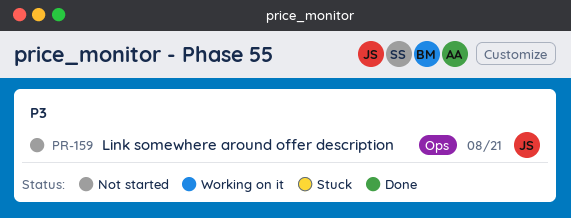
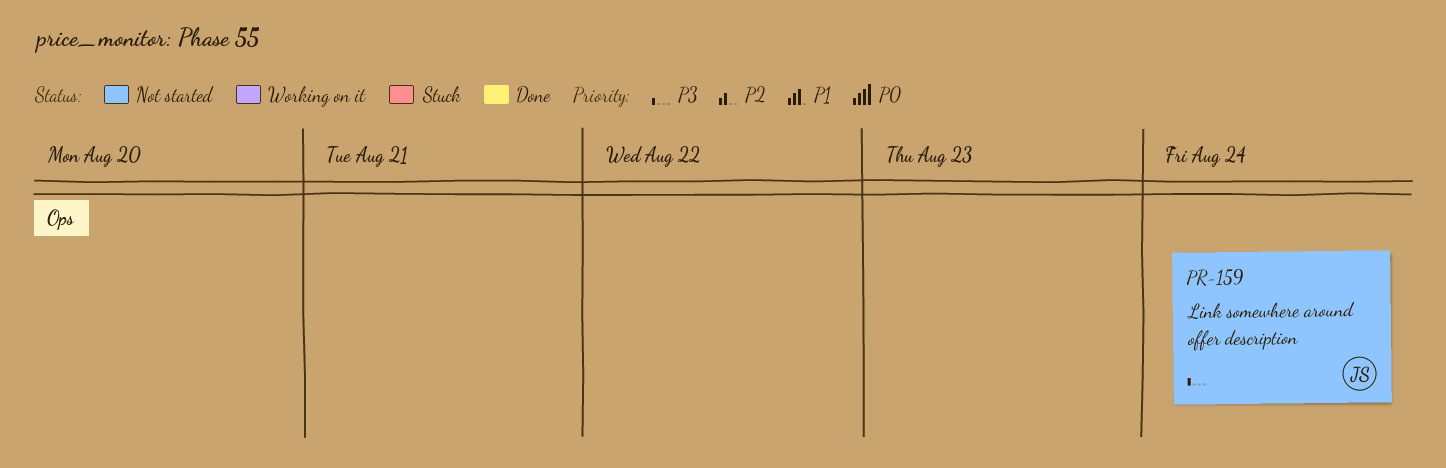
PR-159, due: Aug 21 -> Aug 24

